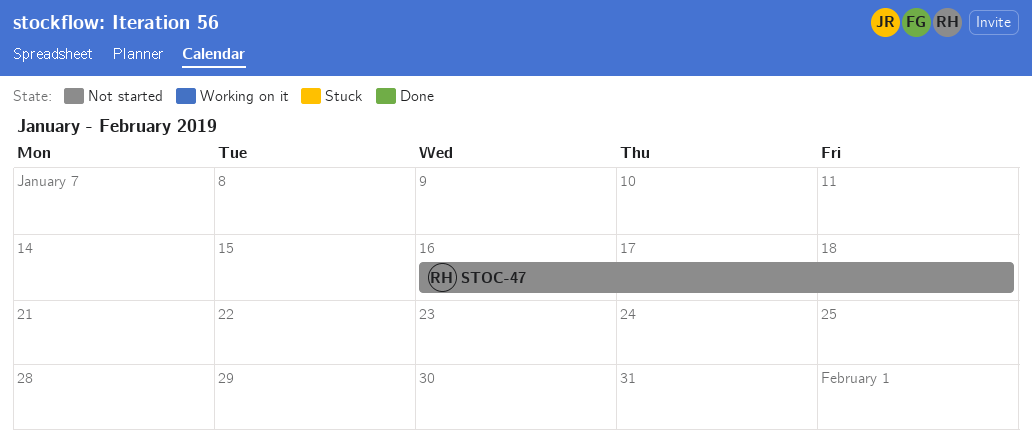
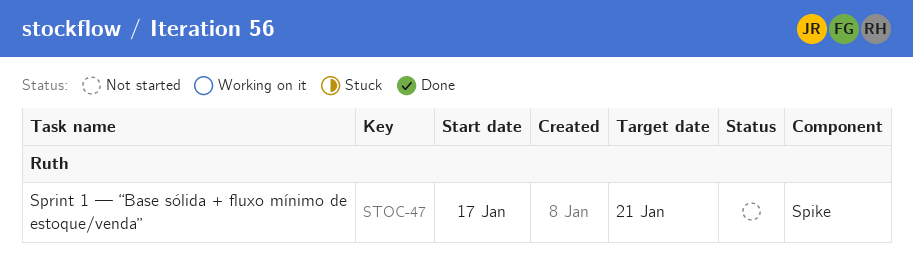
STOC-47, start: Jan 16 -> Jan 17
STOC-47, due: Jan 18 -> Jan 21

